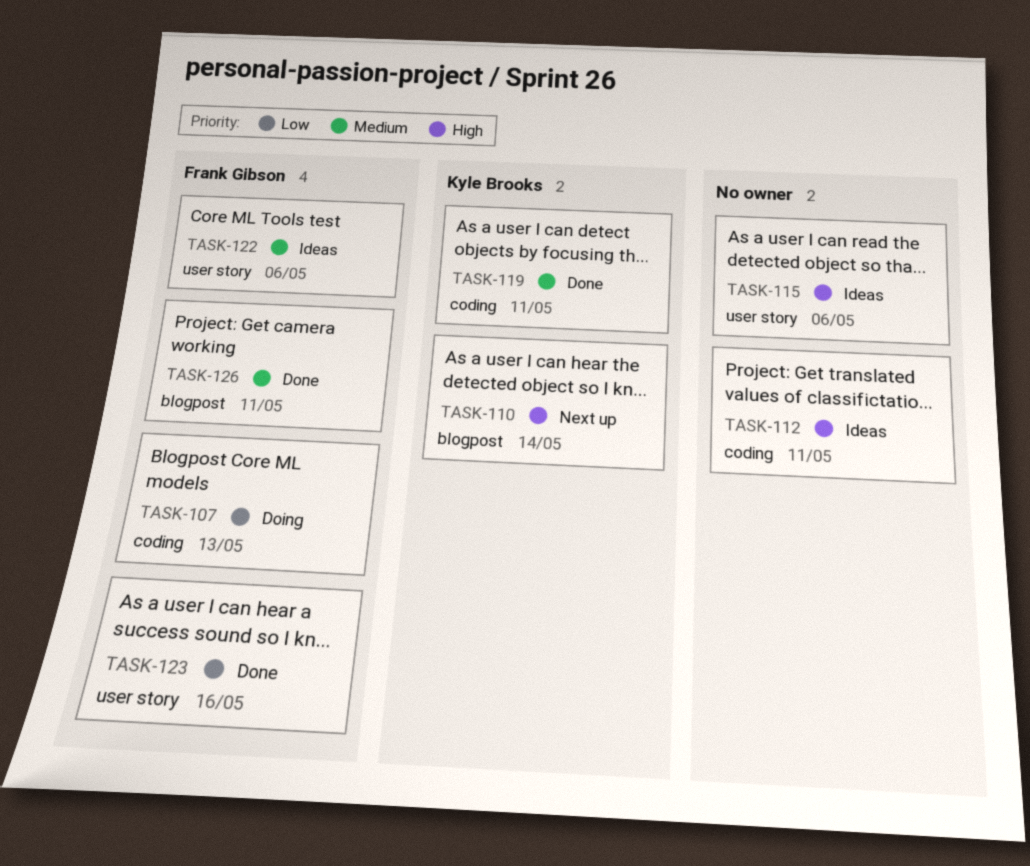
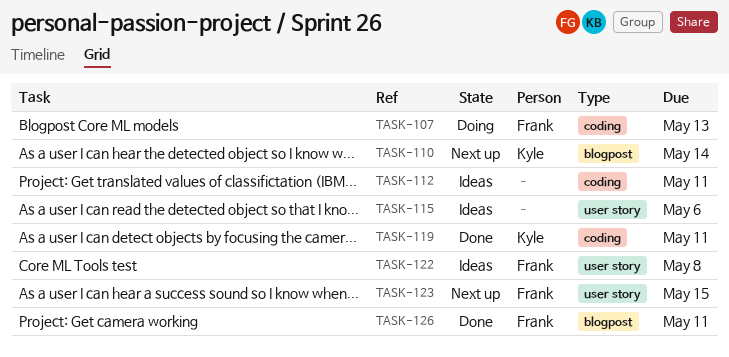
TASK-122, due: May 6 -> May 8
TASK-123, status: Done -> Next up
TASK-123, due: May 16 -> May 15

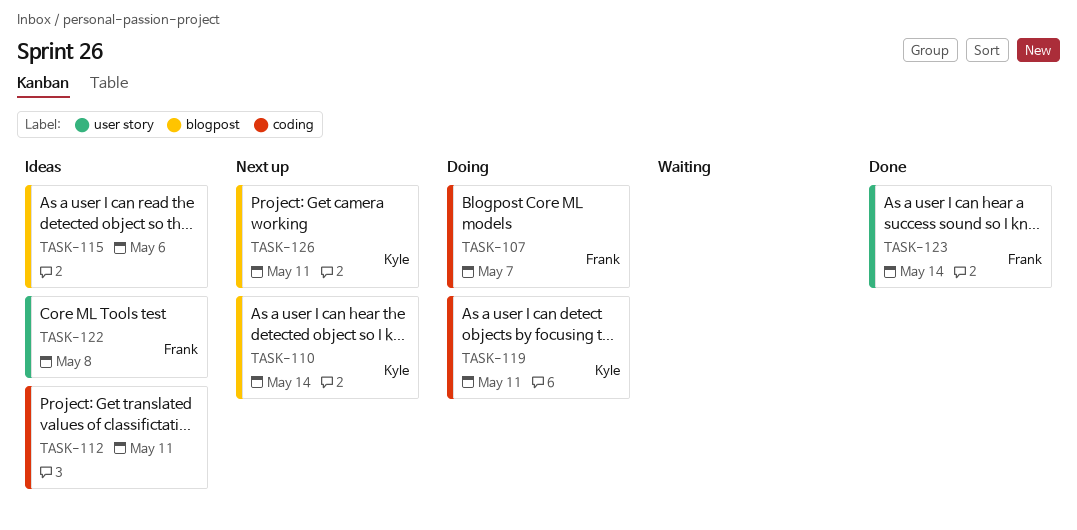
TASK-107, due: May 13 -> May 7
TASK-115, label: user story -> blogpost
TASK-119, status: Done -> Doing
TASK-123, status: Next up -> Done
TASK-123, due: May 15 -> May 14
TASK-126, status: Done -> Next up
TASK-126, owner: Frank -> Kyle

